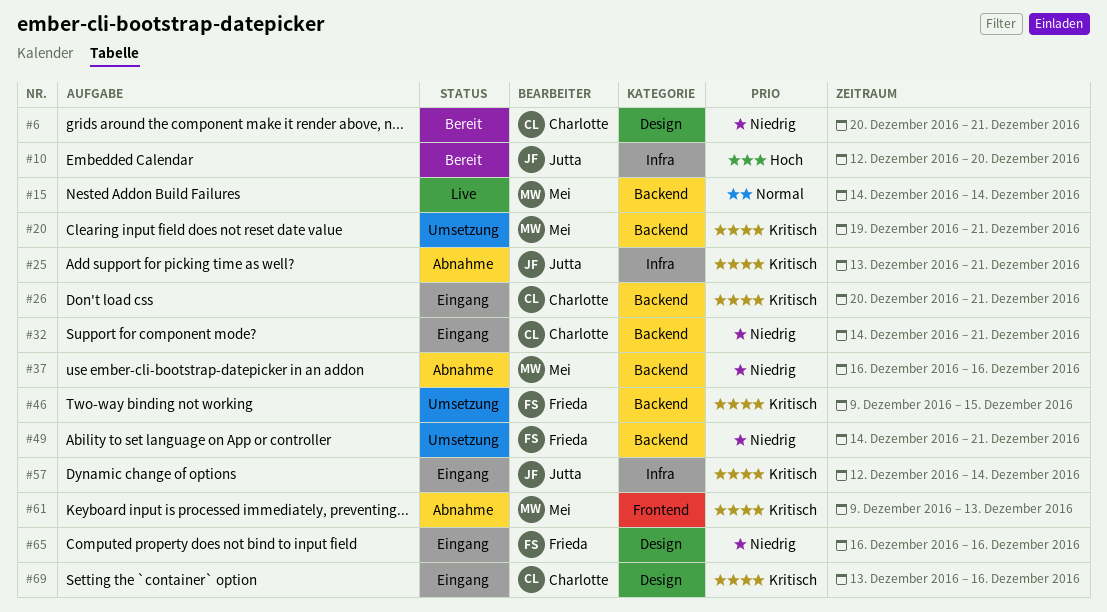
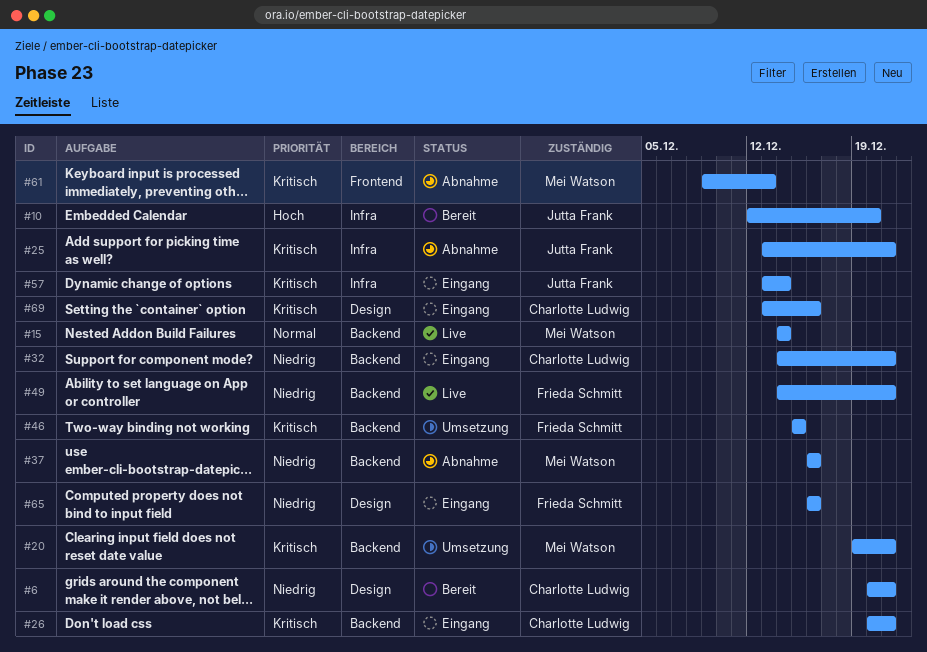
#46, start: Dec 9 -> Dec 15
#49, status: Umsetzung -> Live
#57, start: Dec 12 -> Dec 13

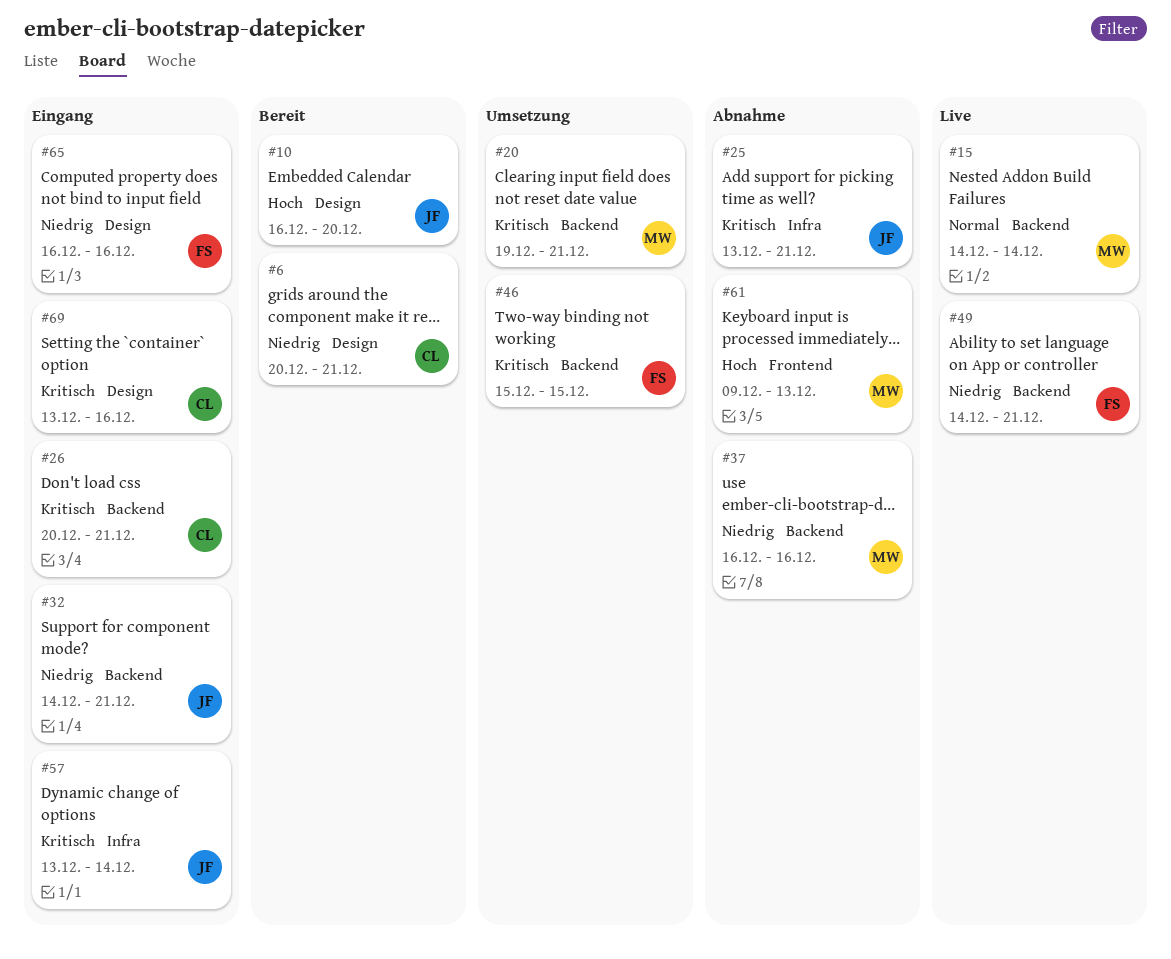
#10, label: Infra -> Design
#10, start: Dec 12 -> Dec 16
#32, owner: Charlotte Ludwig -> Jutta Frank
#61, priority: Kritisch -> Hoch

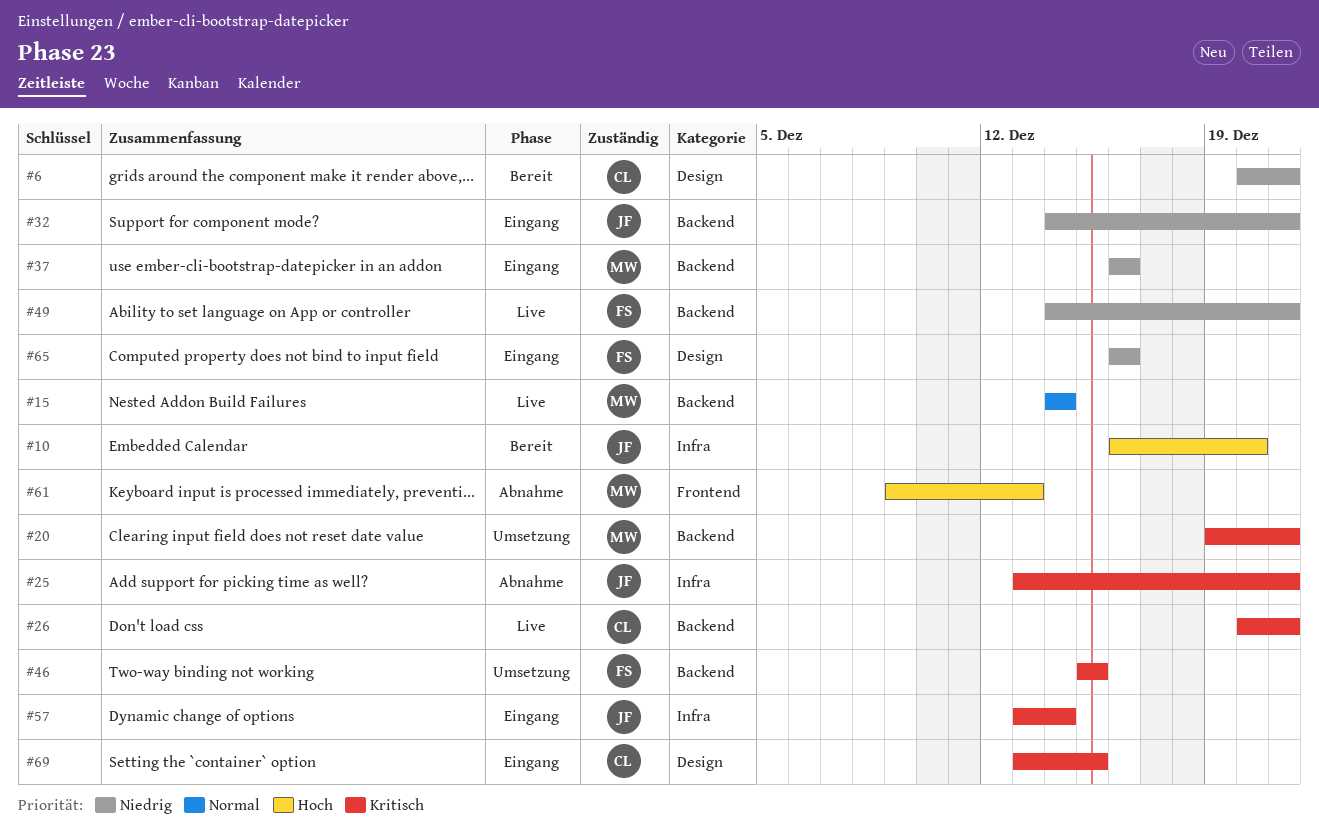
#10, label: Design -> Infra
#26, status: Eingang -> Live
#37, status: Abnahme -> Eingang
#69, due: Dec 16 -> Dec 15

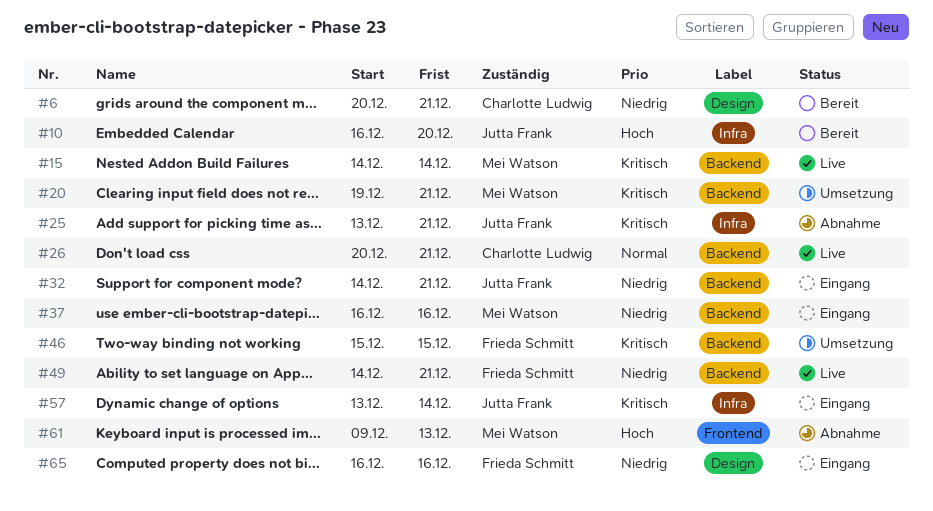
#15, priority: Normal -> Kritisch
#26, priority: Kritisch -> Normal
#69: present -> none

